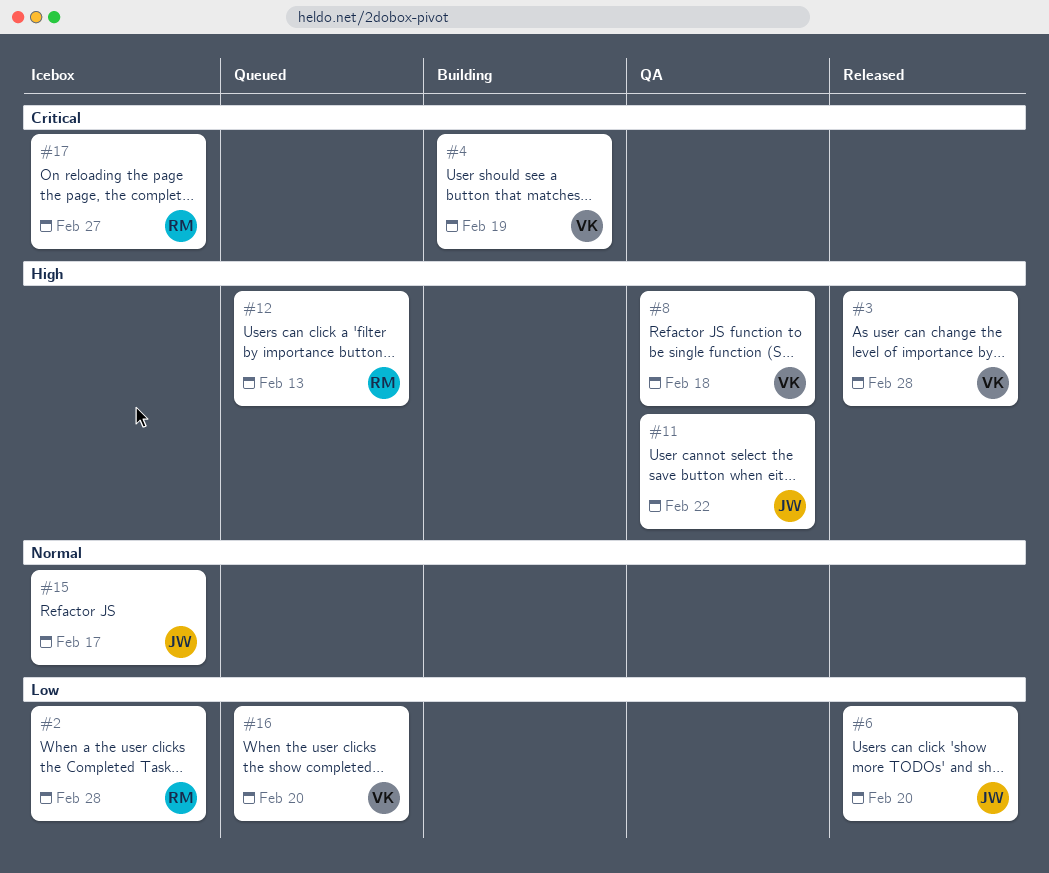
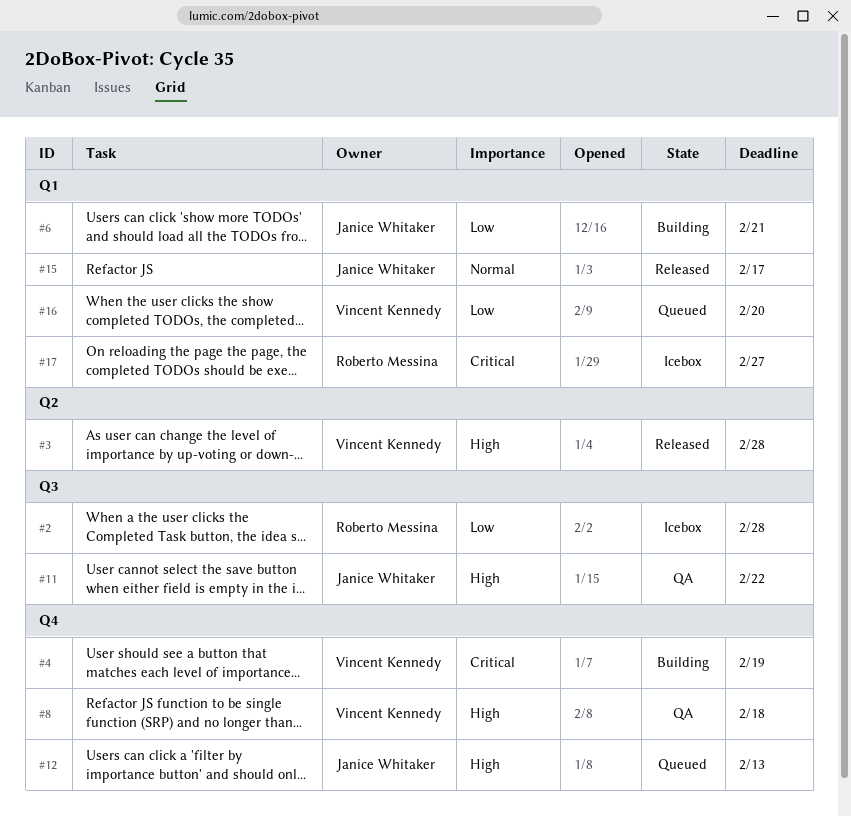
#6, status: Released -> Building
#6, due: Feb 20 -> Feb 21
#12, owner: Roberto Messina -> Janice Whitaker
#15, status: Icebox -> Released

